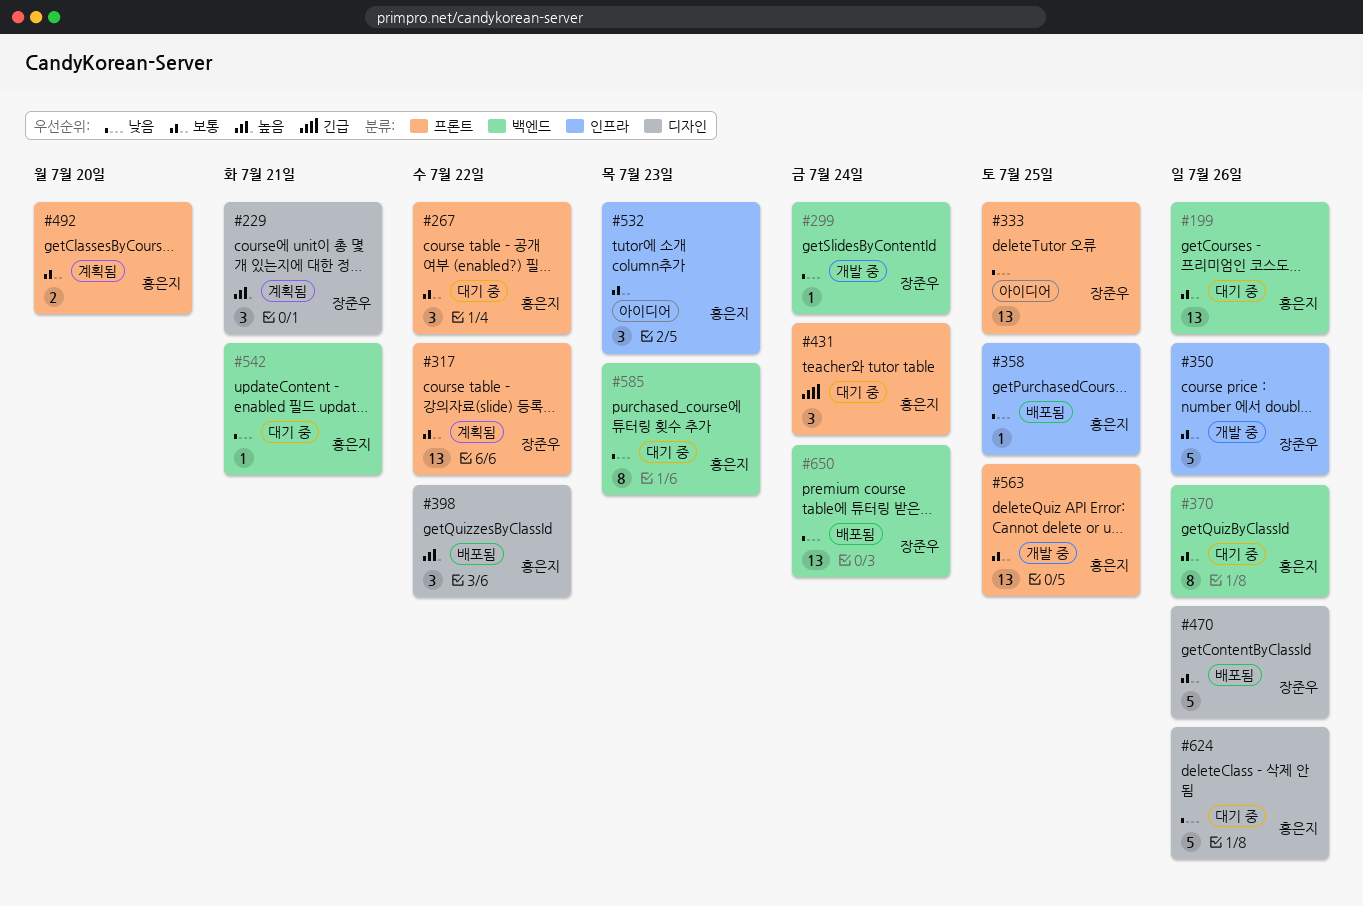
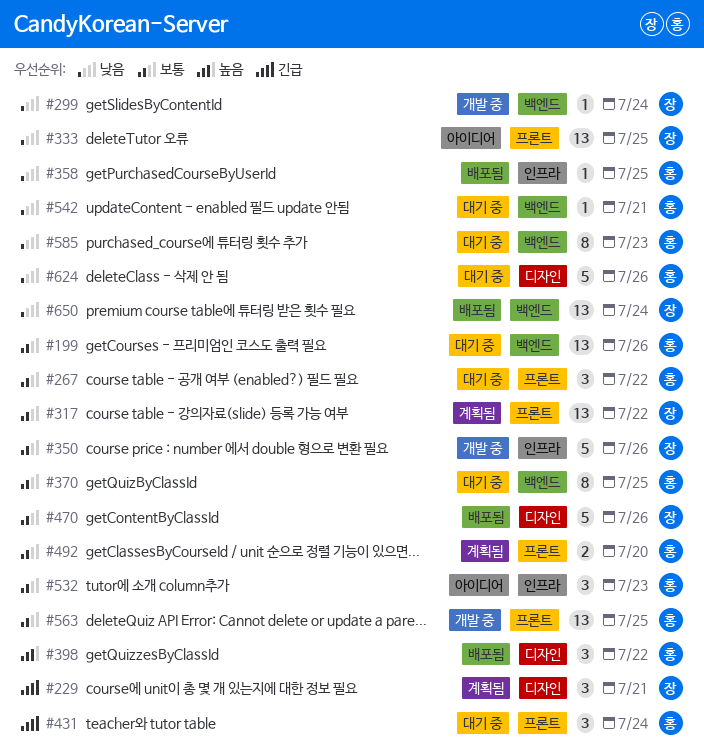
#229, priority: 높음 -> 긴급
#370, due: Jul 26 -> Jul 25

